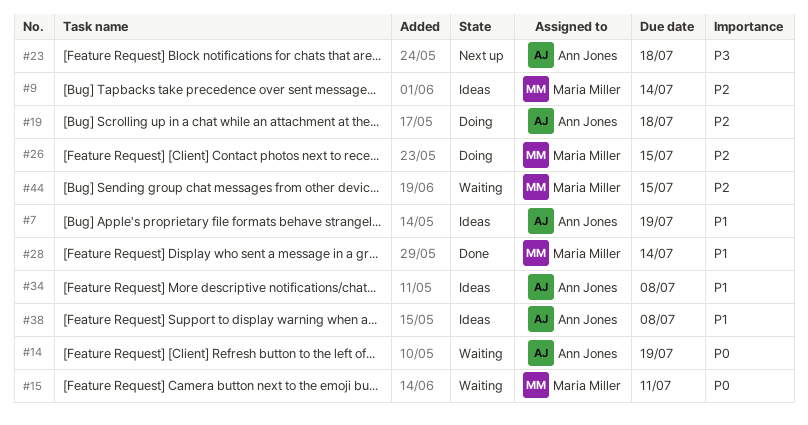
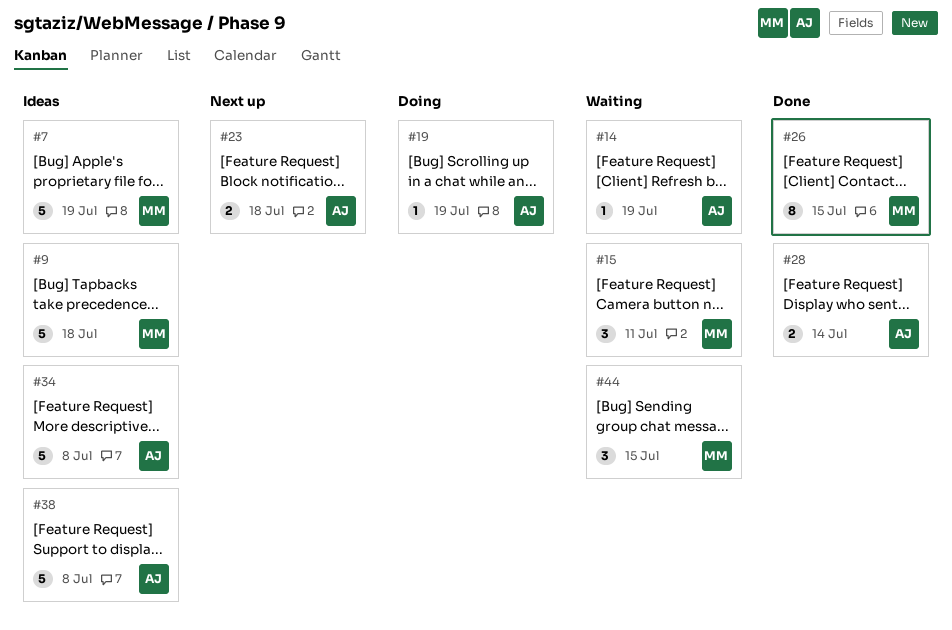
#7, owner: Ann Jones -> Maria Miller
#9, due: Jul 14 -> Jul 18
#19, due: Jul 18 -> Jul 19
#26, status: Doing -> Done
#28, owner: Maria Miller -> Ann Jones

